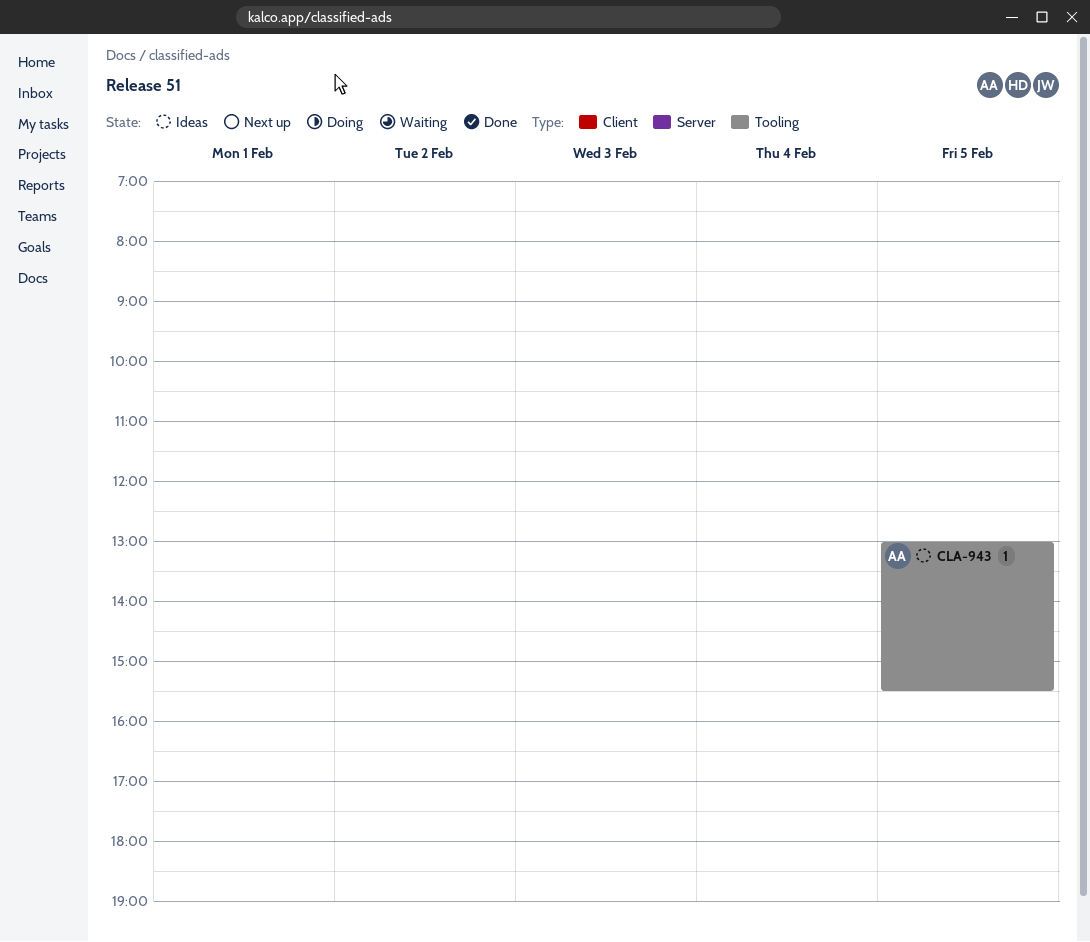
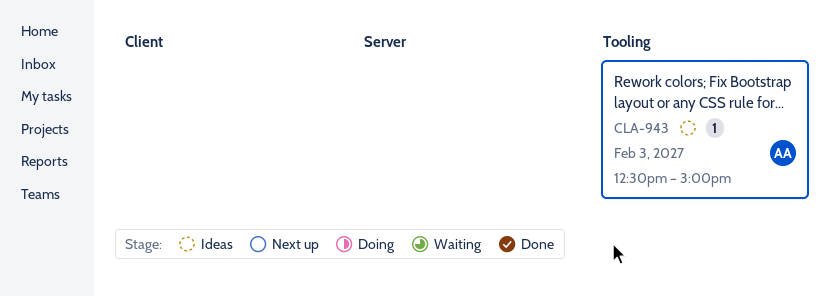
CLA-943, day: Feb 5 -> Feb 3
CLA-943, begins: 13:00 -> 12:30
CLA-943, ends: 15:30 -> 15:00

